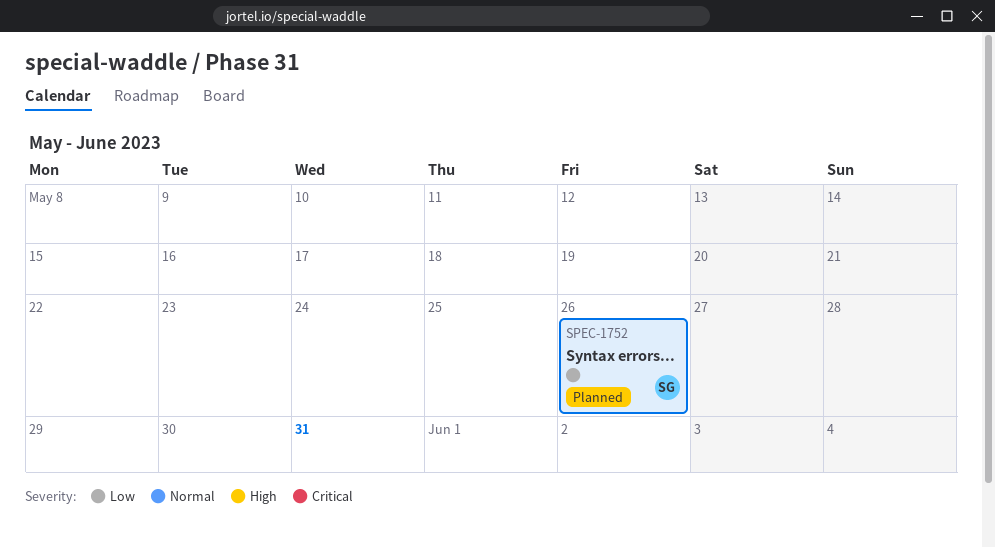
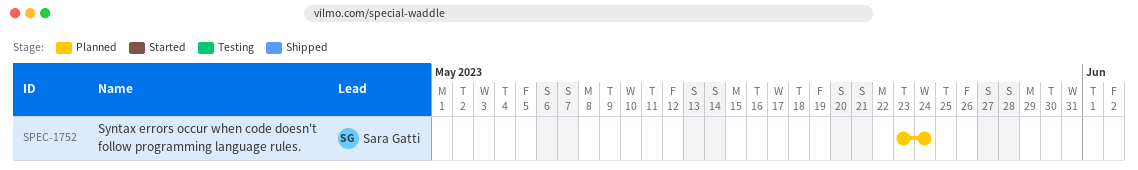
SPEC-1752, due: May 26 -> May 24

